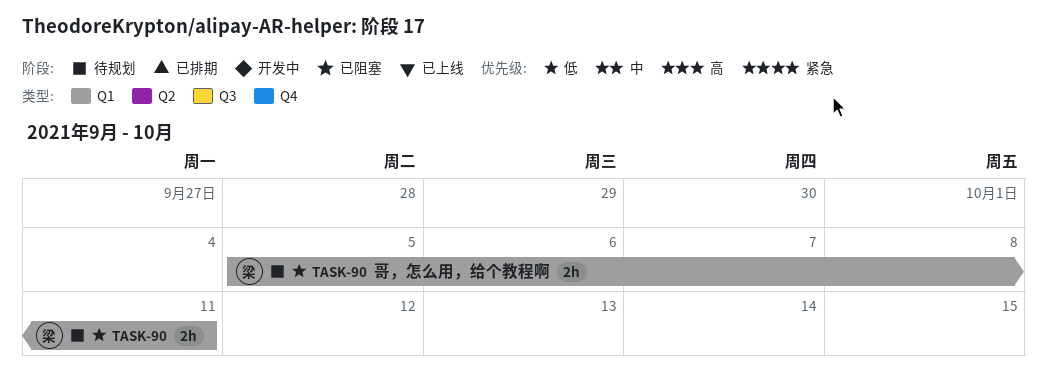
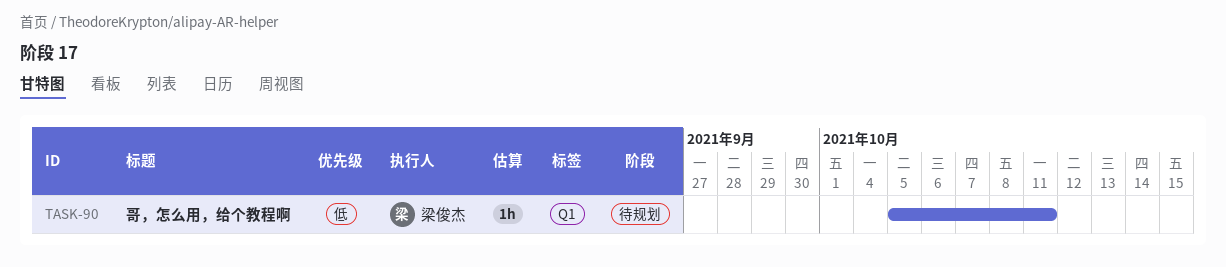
TASK-90, estimate: 2h -> 1h

